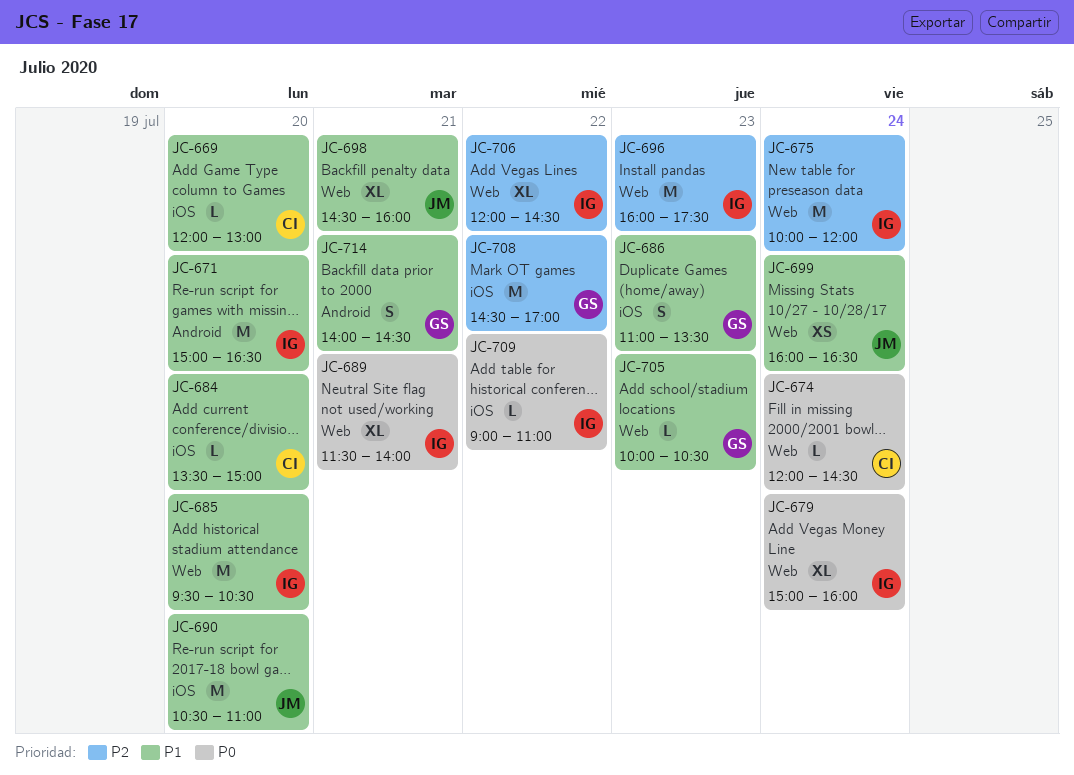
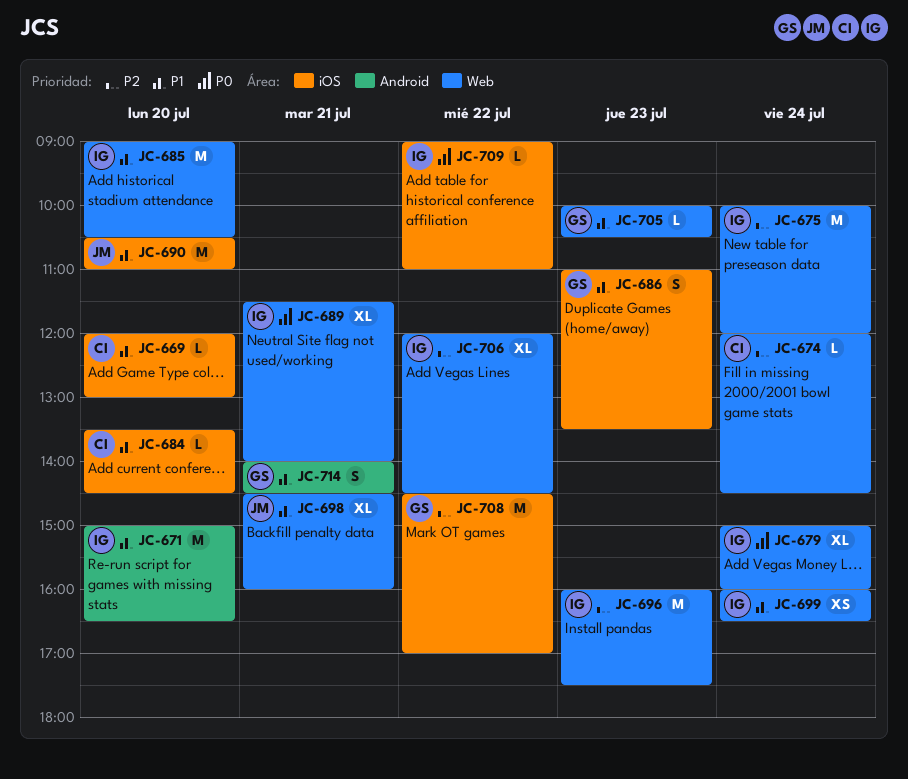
JC-674, priority: P0 -> P2
JC-684, ends: 15:00 -> 14:30
JC-685, begins: 09:30 -> 09:00
JC-699, owner: JM -> IG

